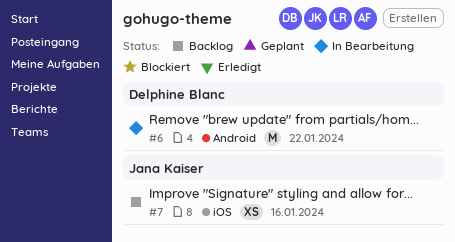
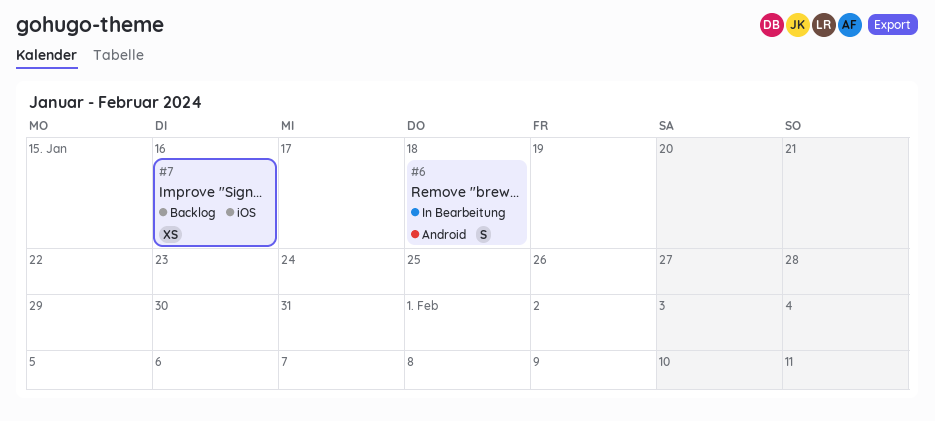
#6, estimate: M -> S
#6, due: Jan 22 -> Jan 18

